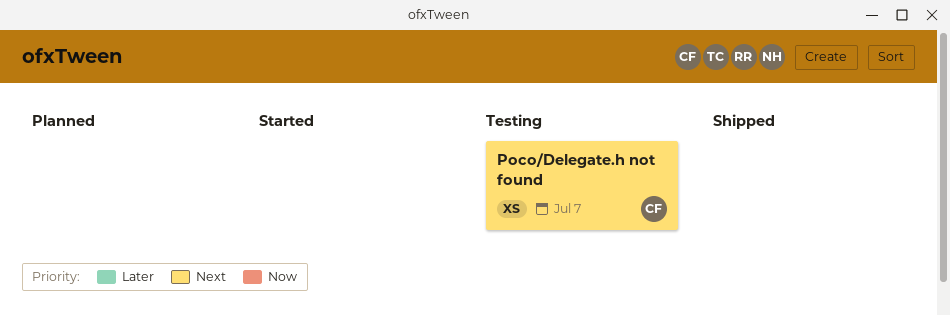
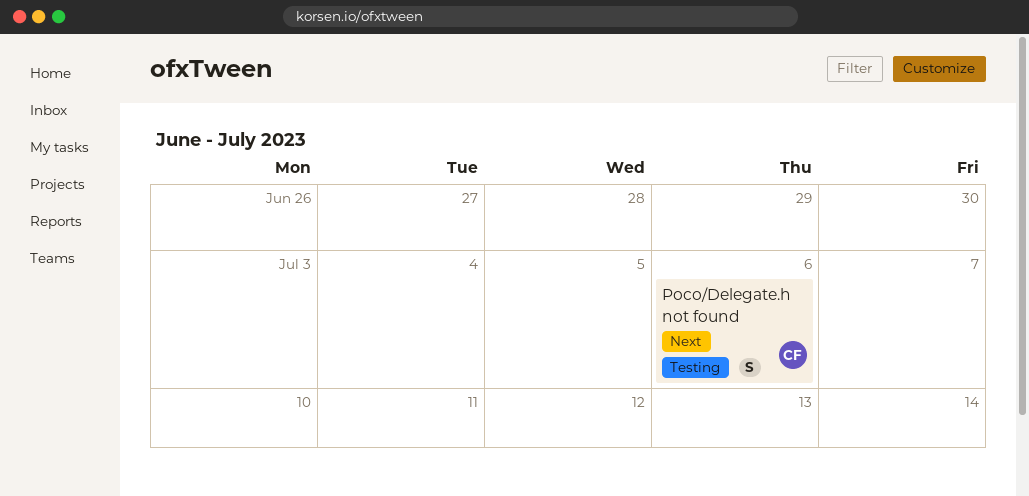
Poco/Delegate.h not found, estimate: XS -> S
Poco/Delegate.h not found, due: Jul 7 -> Jul 6

